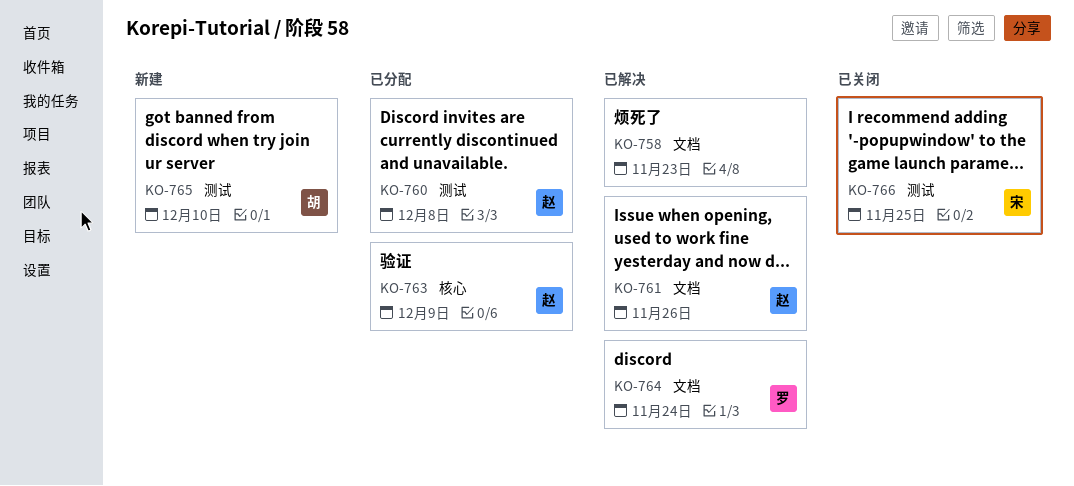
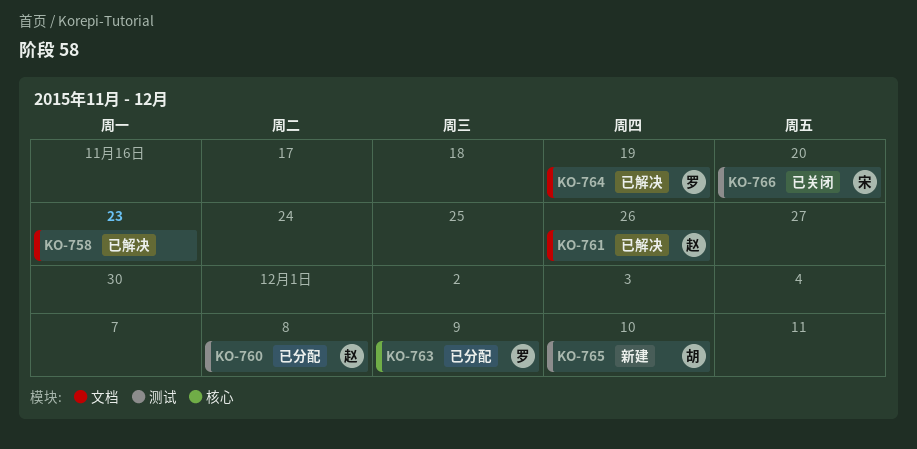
KO-763, owner: 赵 -> 罗
KO-764, due: Nov 24 -> Nov 19
KO-766, due: Nov 25 -> Nov 20

